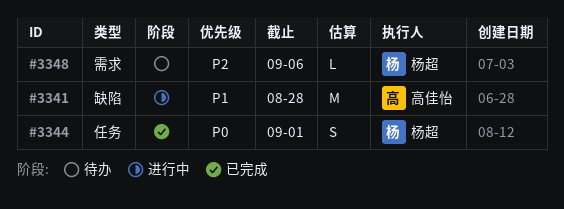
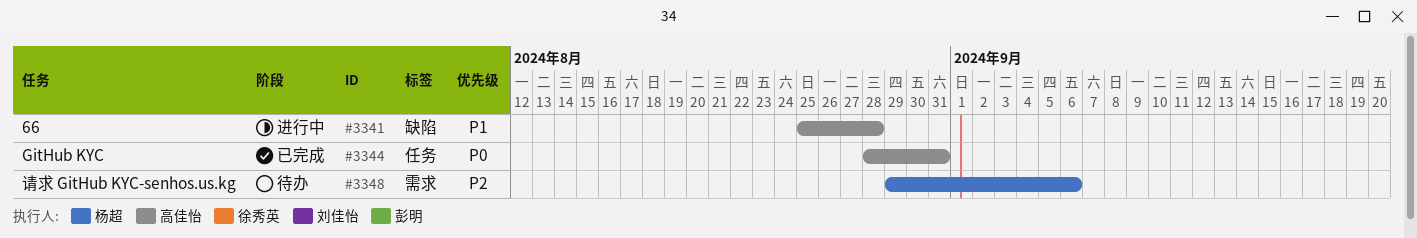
#3344, owner: 杨超 -> 高佳怡
#3344, due: Sep 1 -> Aug 31

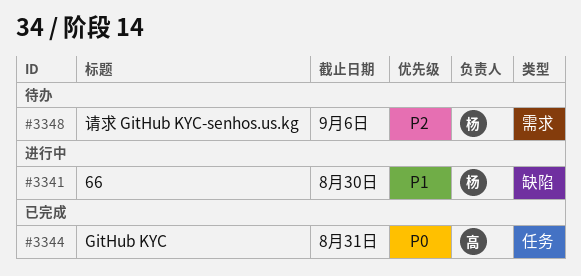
#3341, owner: 高佳怡 -> 杨超
#3341, due: Aug 28 -> Aug 30

